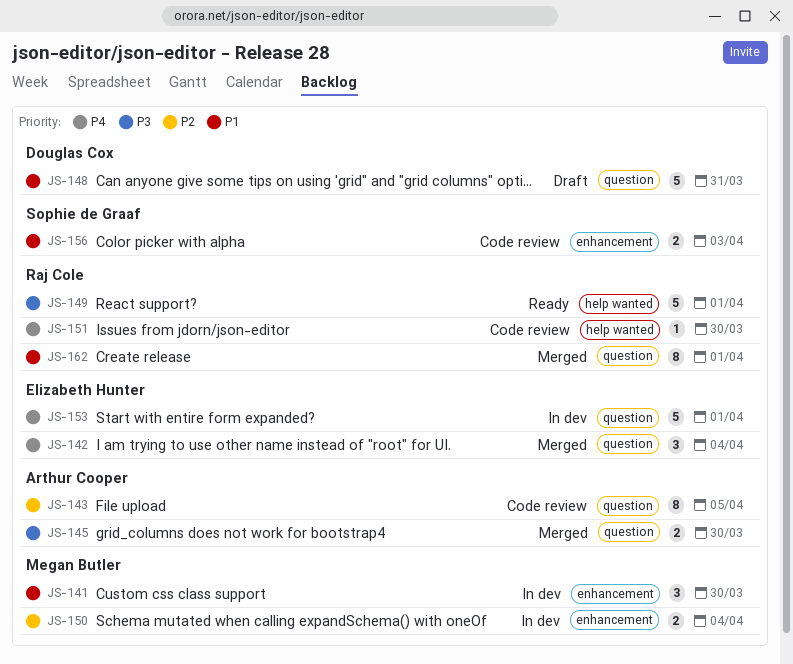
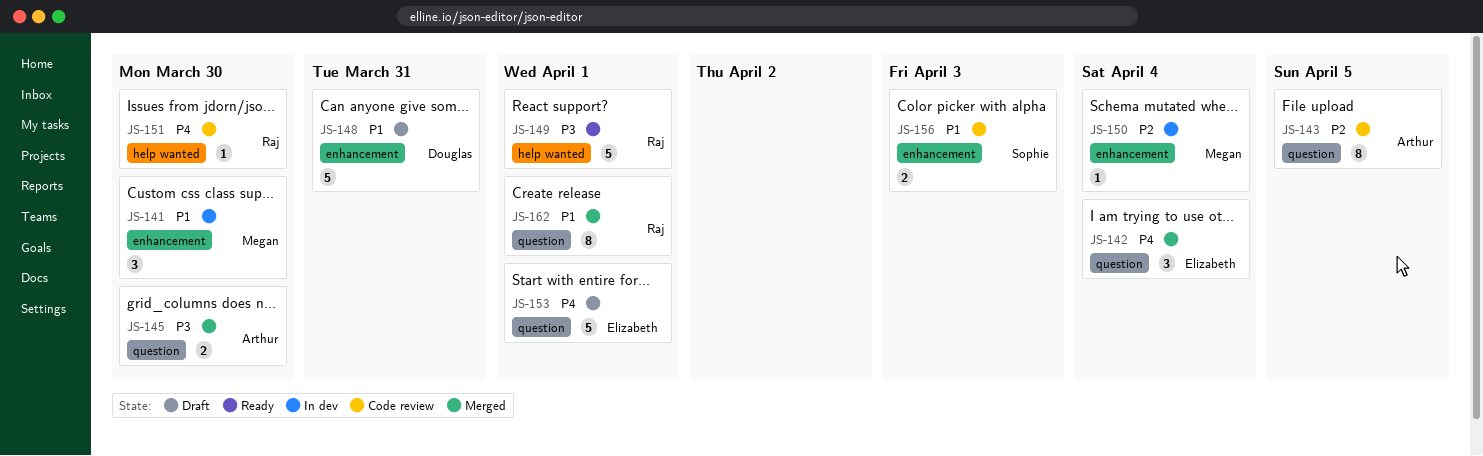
JS-148, label: question -> enhancement
JS-150, estimate: 2 -> 1
JS-153, status: In dev -> Draft

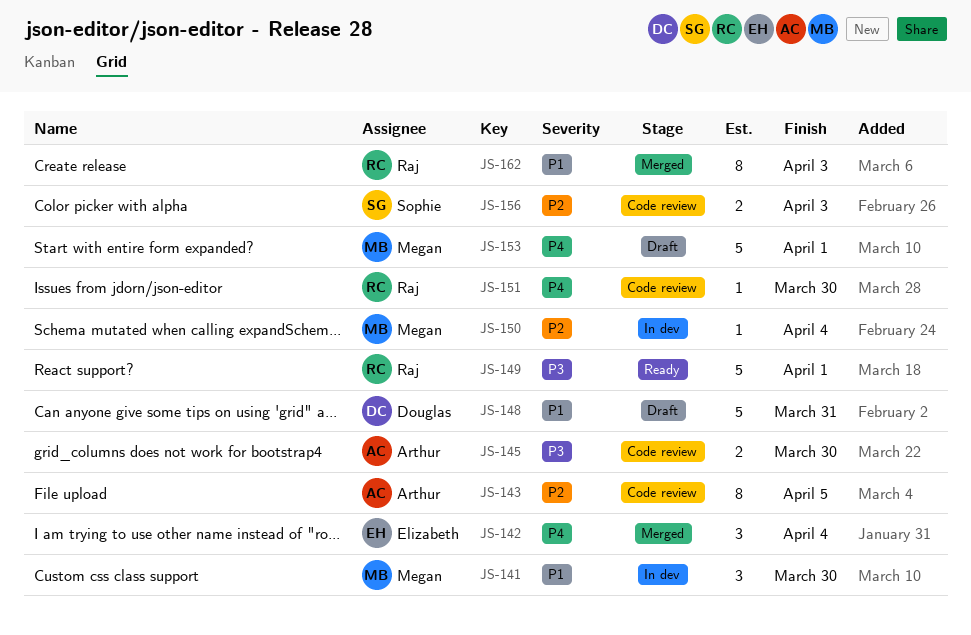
JS-145, status: Merged -> Code review
JS-153, owner: Elizabeth -> Megan
JS-156, priority: P1 -> P2
JS-162, due: Apr 1 -> Apr 3

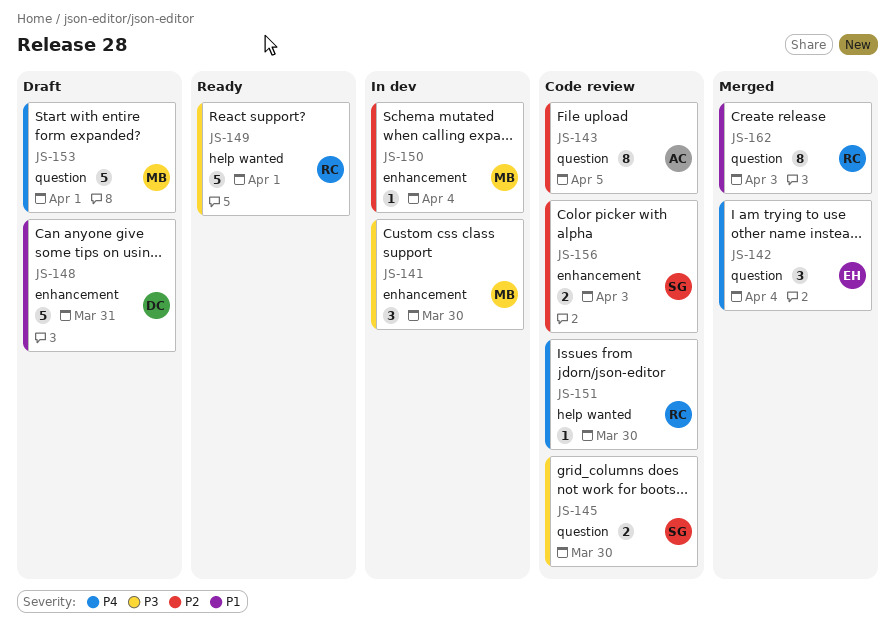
JS-141, priority: P1 -> P3
JS-145, owner: Arthur -> Sophie

